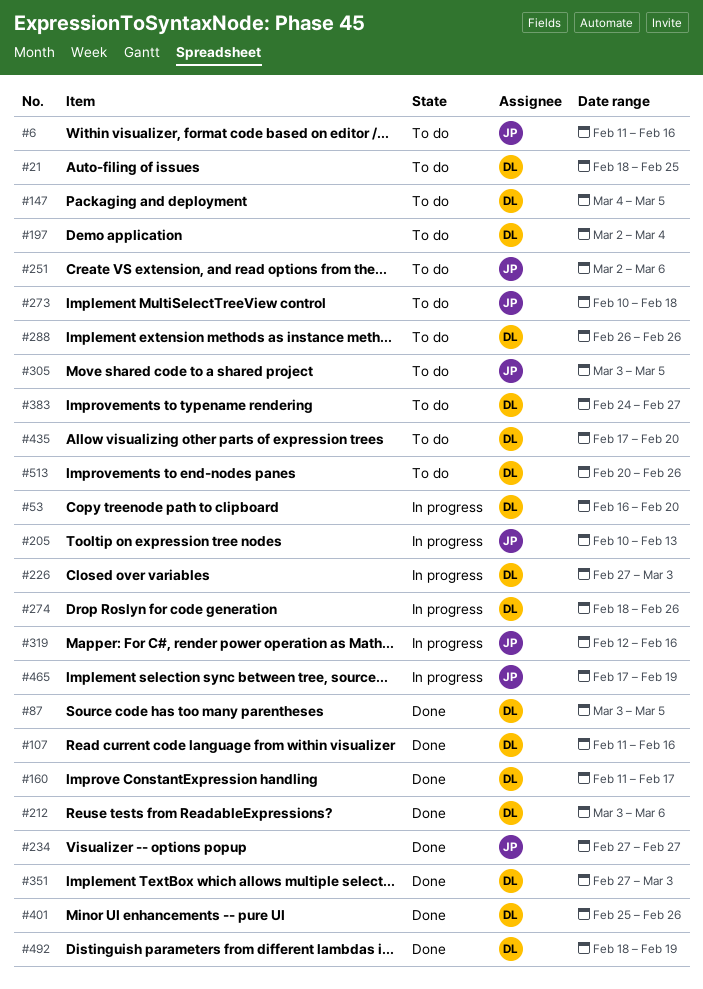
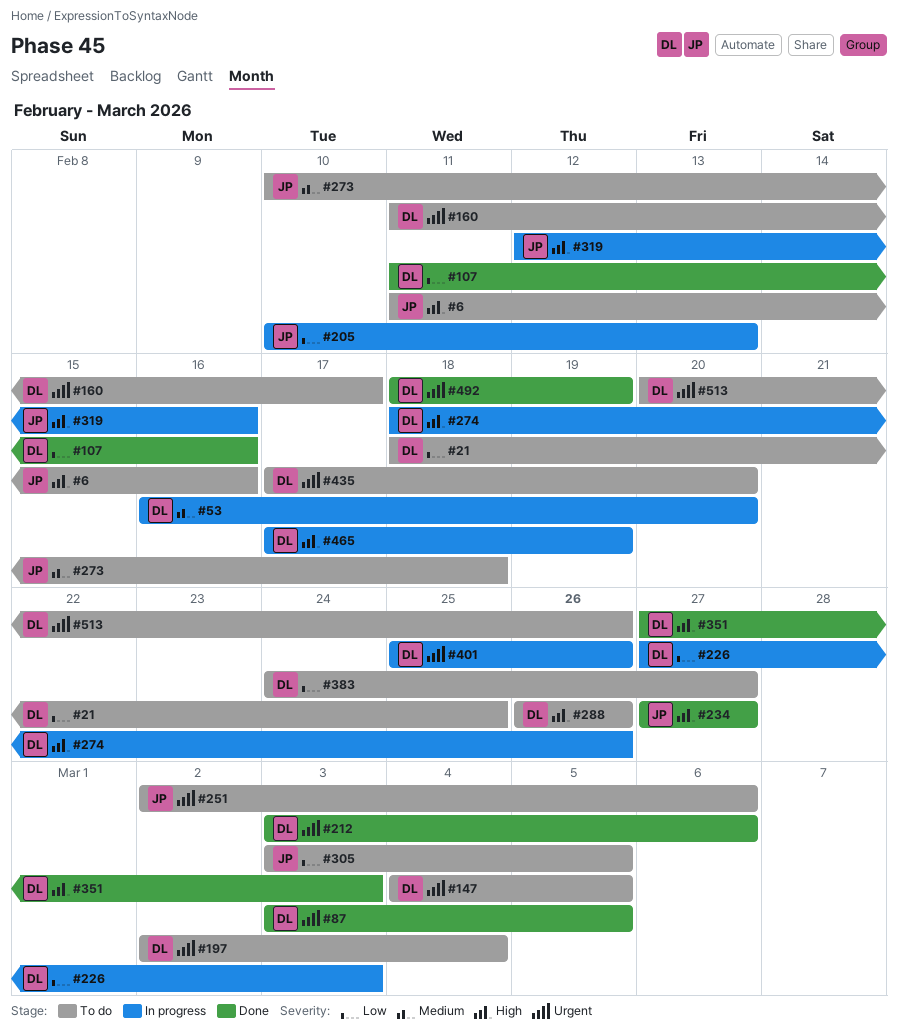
#160, status: Done -> To do
#401, status: Done -> In progress
#465, owner: JP -> DL

